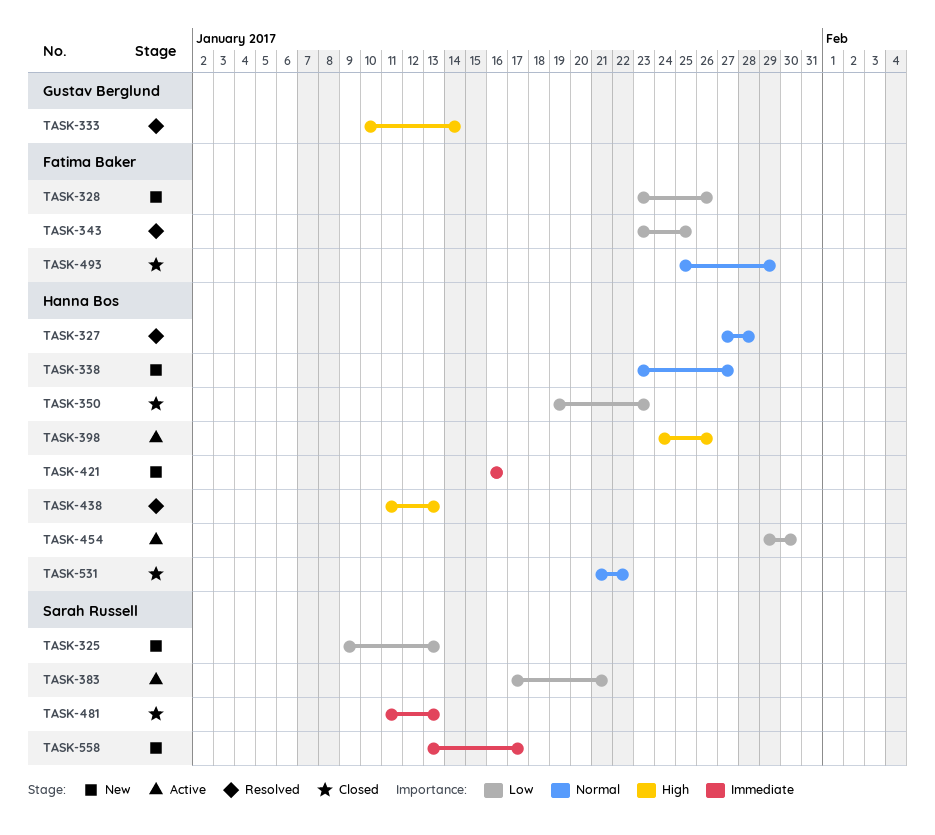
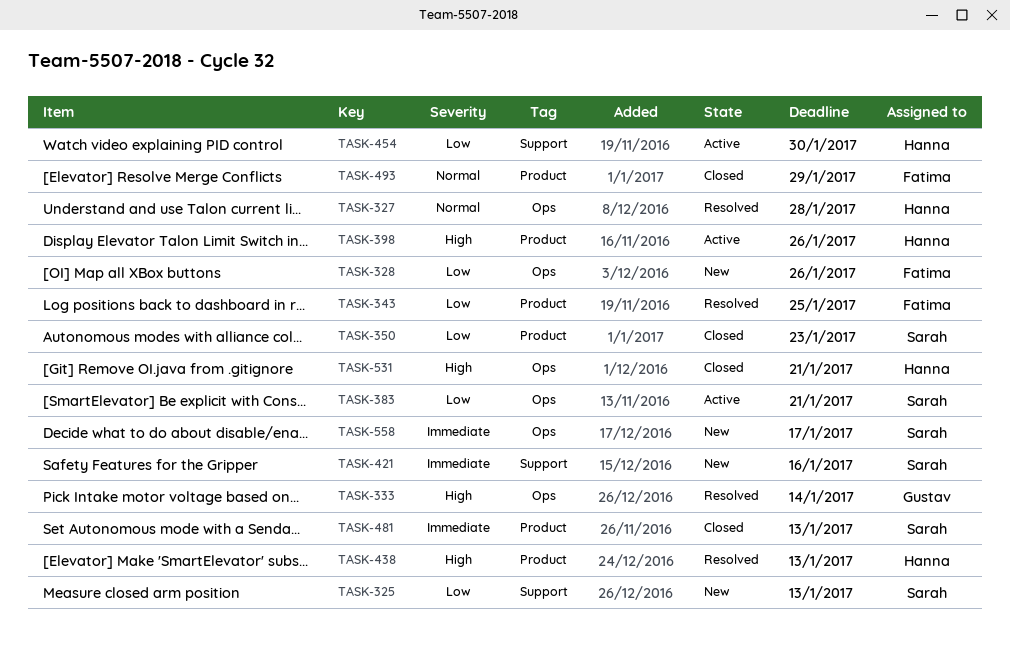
TASK-338: present -> none
TASK-350, owner: Hanna Bos -> Sarah Russell
TASK-421, owner: Hanna Bos -> Sarah Russell
TASK-531, priority: Normal -> High
TASK-531, due: Jan 22 -> Jan 21

